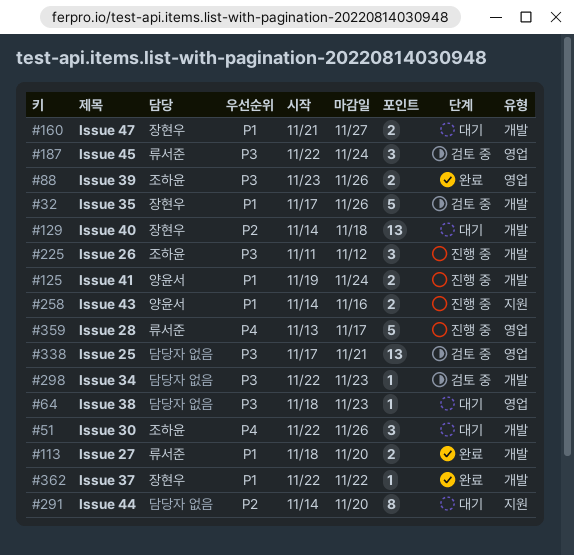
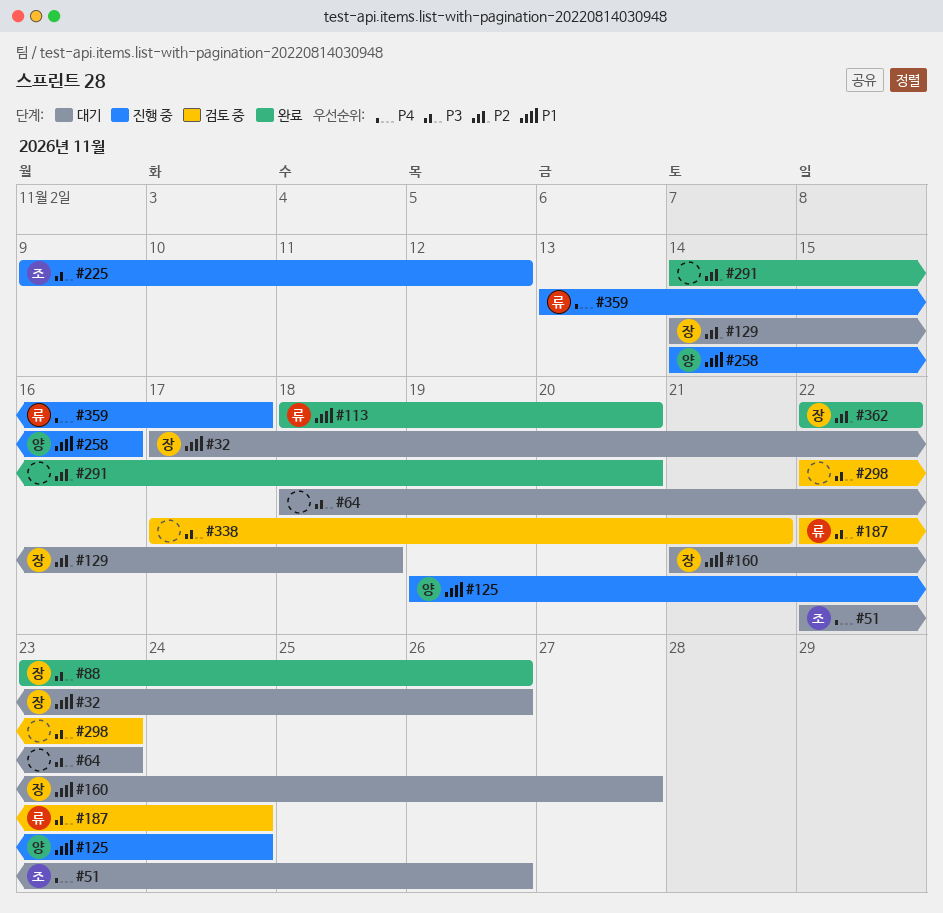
#32, status: 검토 중 -> 대기
#88, owner: 조하윤 -> 장현우
#225, start: Nov 11 -> Nov 9
#291, status: 대기 -> 완료
#362, priority: P1 -> P2

